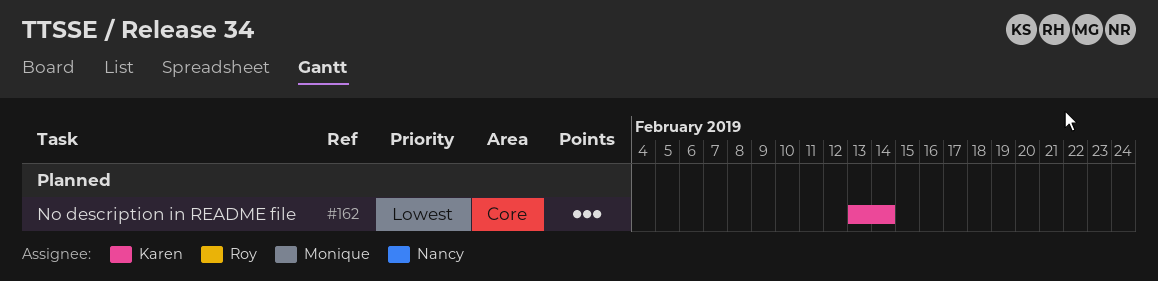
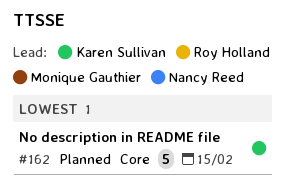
#162, estimate: 3 -> 5
#162, due: Feb 14 -> Feb 15

